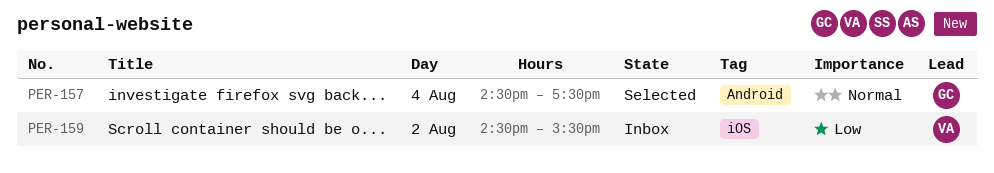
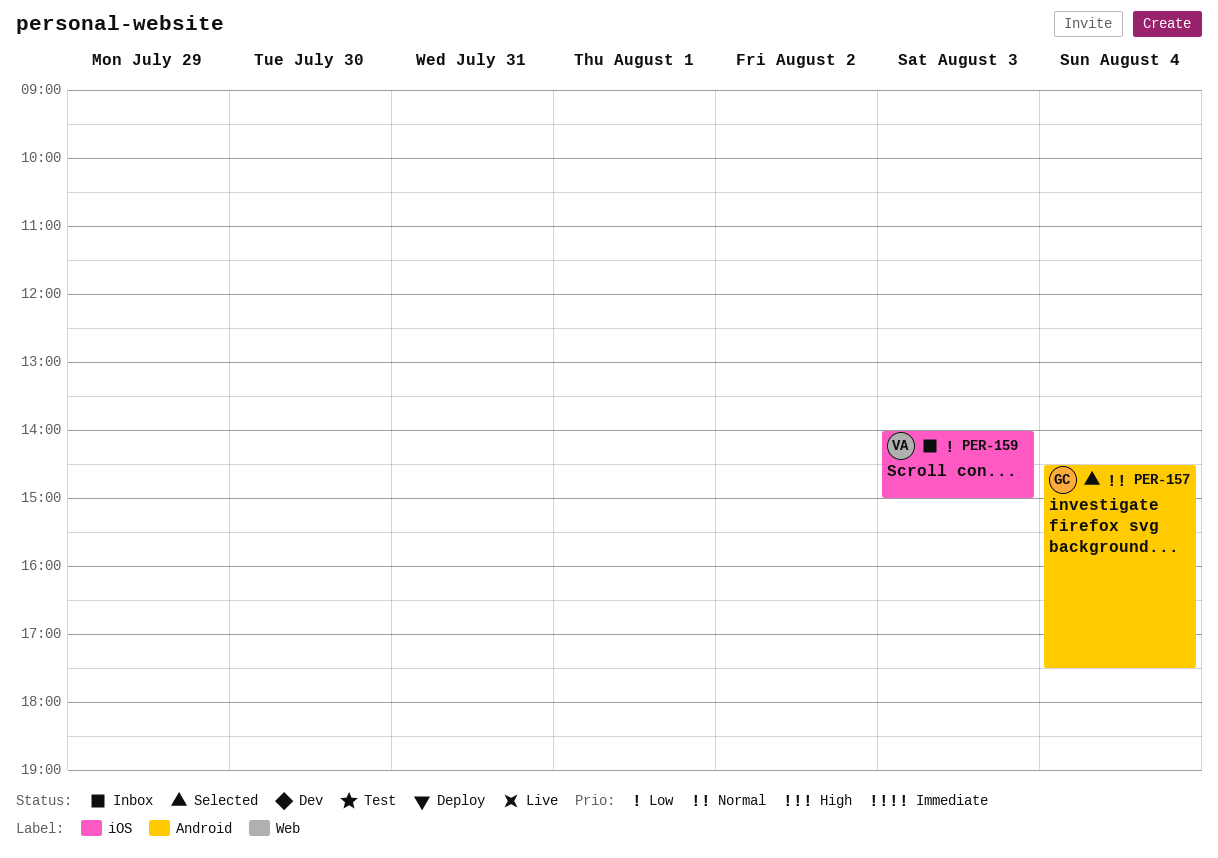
PER-159, day: Aug 2 -> Aug 3
PER-159, begins: 14:30 -> 14:00
PER-159, ends: 15:30 -> 15:00

